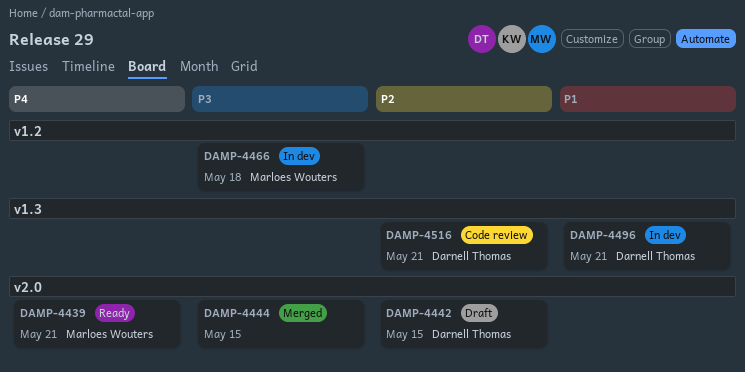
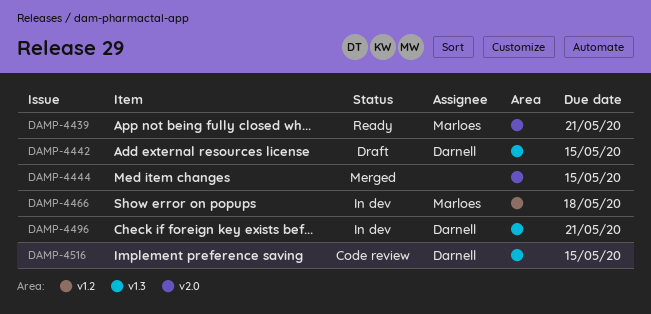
DAMP-4442, label: v2.0 -> v1.3
DAMP-4516, due: May 21 -> May 15

